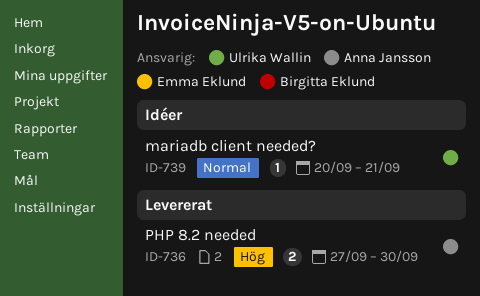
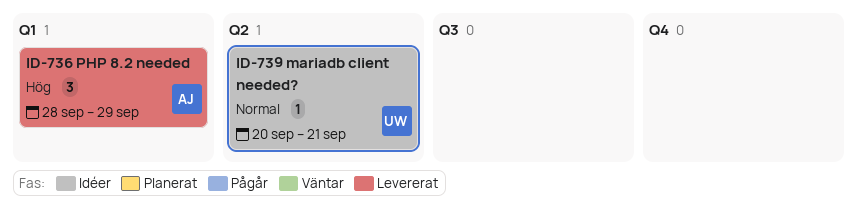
ID-736, estimate: 2 -> 3
ID-736, start: Sep 27 -> Sep 28
ID-736, due: Sep 30 -> Sep 29

